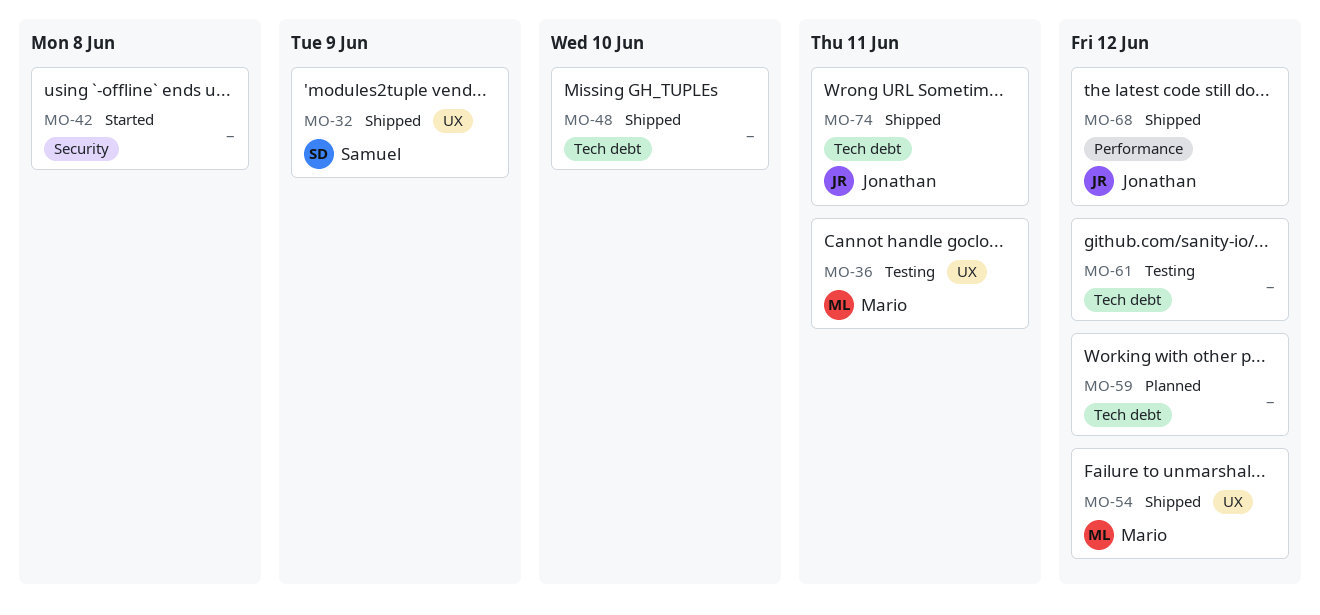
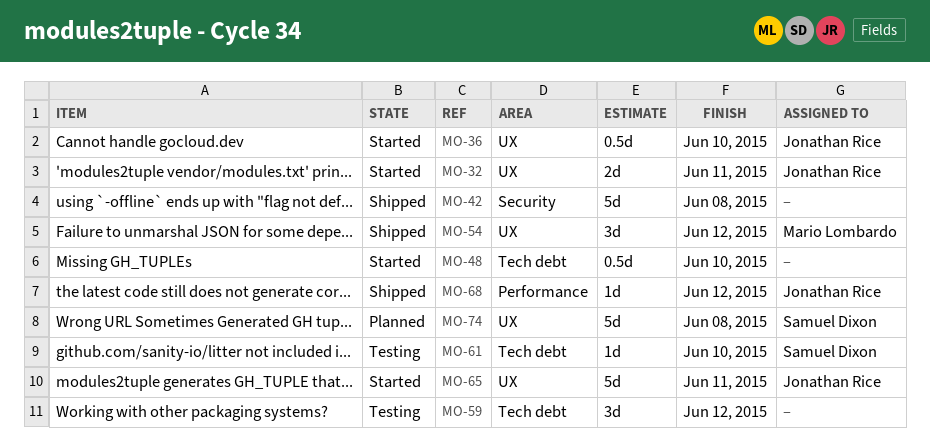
MO-32, status: Shipped -> Started
MO-32, owner: Samuel Dixon -> Jonathan Rice
MO-32, due: Jun 9 -> Jun 11
MO-36, status: Testing -> Started
MO-36, owner: Mario Lombardo -> Jonathan Rice
MO-36, due: Jun 11 -> Jun 10
MO-42, status: Started -> Shipped
MO-48, status: Shipped -> Started
MO-59, status: Planned -> Testing
MO-61, owner: none -> Samuel Dixon
MO-61, due: Jun 12 -> Jun 10
MO-65: none -> present
MO-74, status: Shipped -> Planned
MO-74, owner: Jonathan Rice -> Samuel Dixon
MO-74, label: Tech debt -> UX
MO-74, due: Jun 11 -> Jun 8

